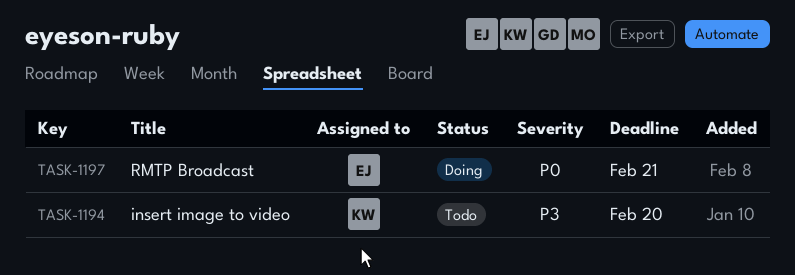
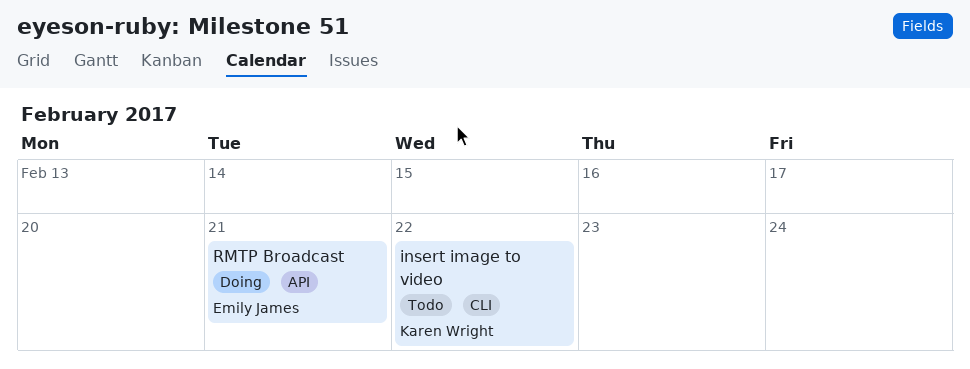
insert image to video, due: Feb 20 -> Feb 22

